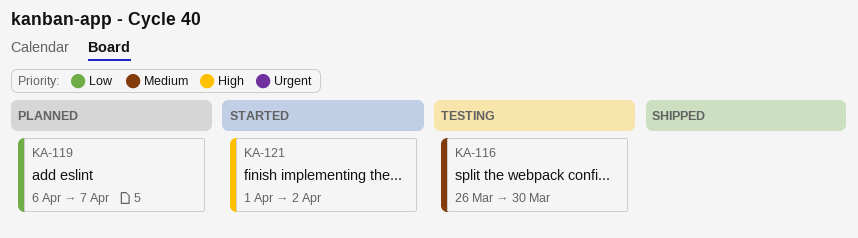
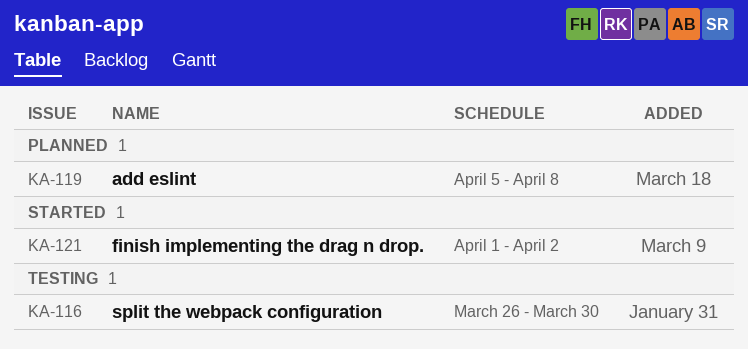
KA-119, start: Apr 6 -> Apr 5
KA-119, due: Apr 7 -> Apr 8

